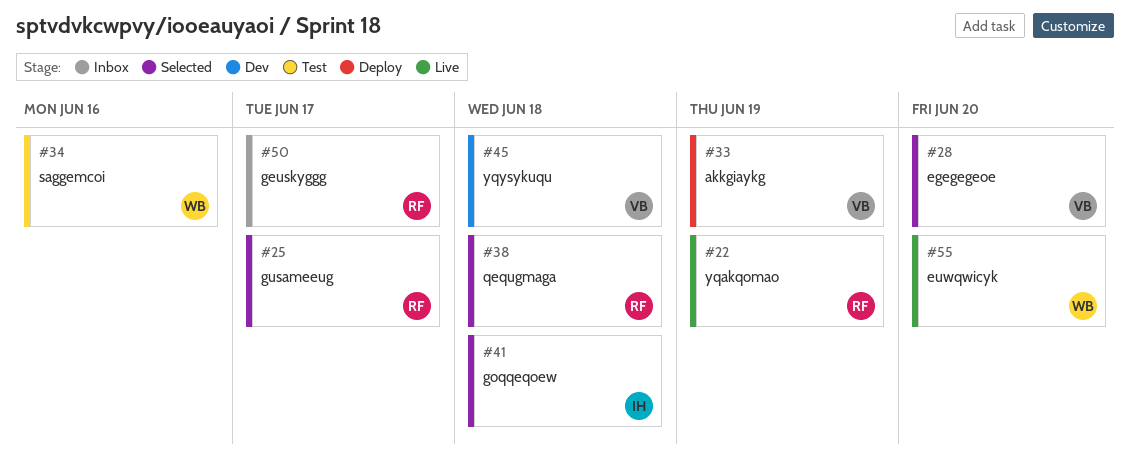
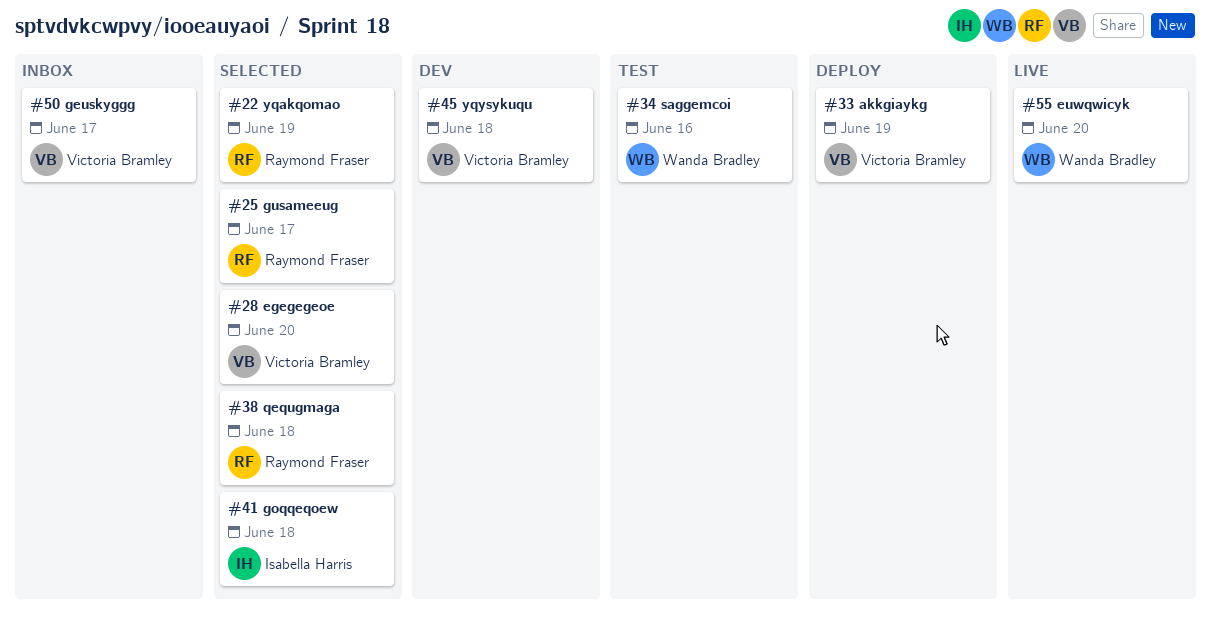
#22, status: Live -> Selected
#50, owner: Raymond Fraser -> Victoria Bramley

